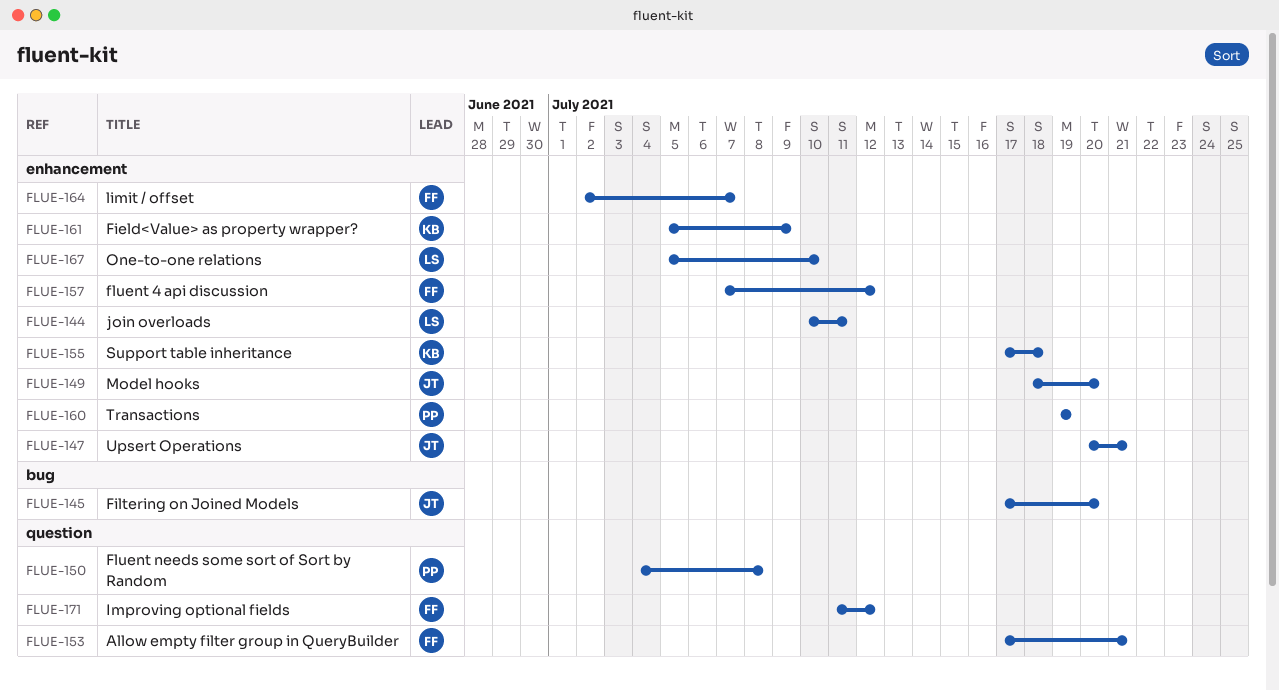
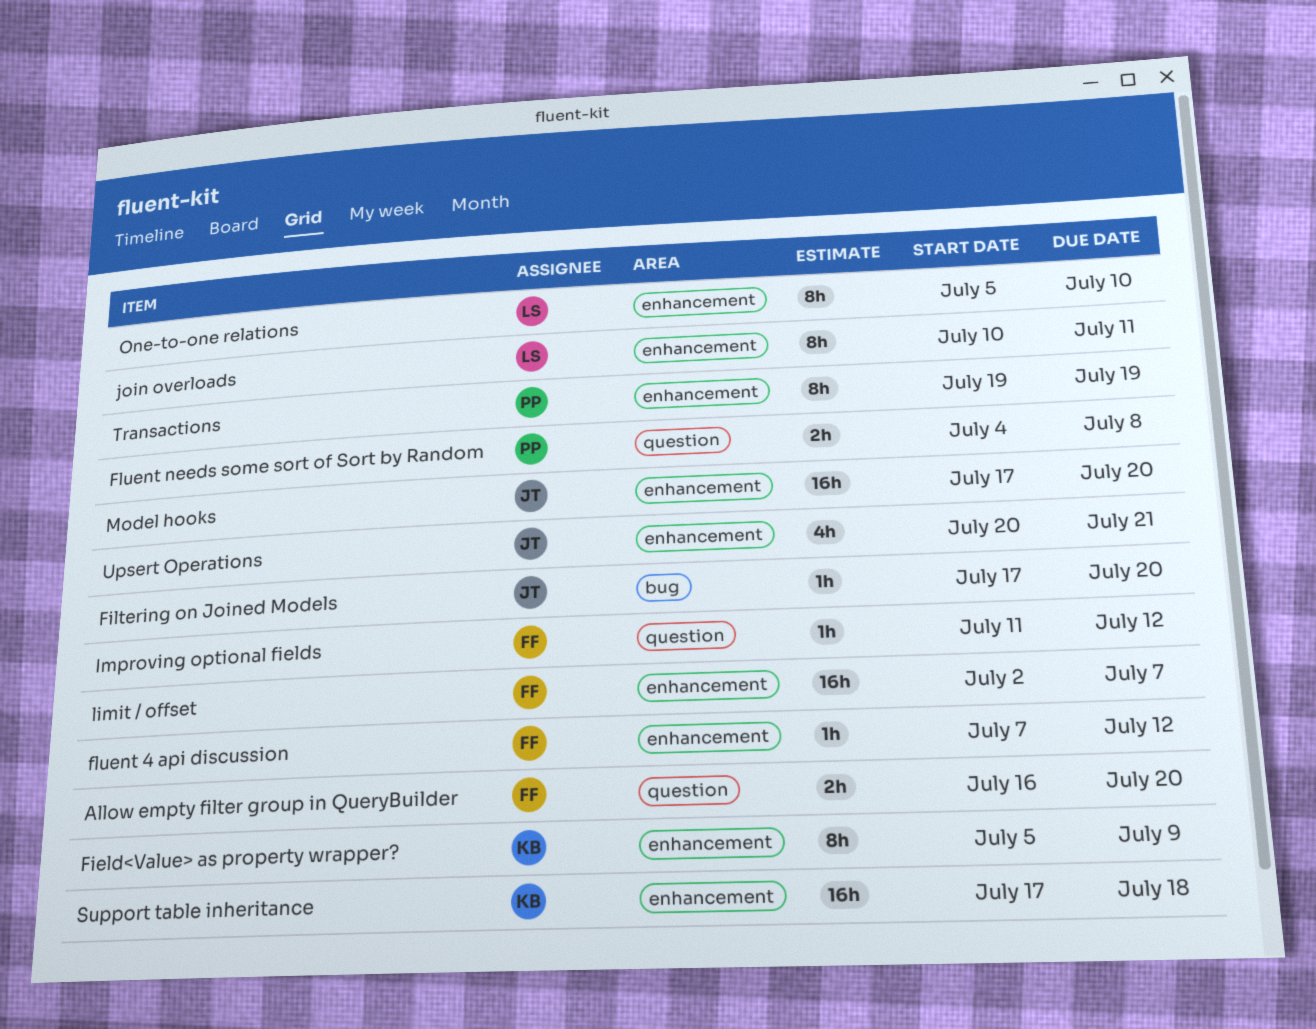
Allow empty filter group in QueryBuilder, start: Jul 17 -> Jul 16
Allow empty filter group in QueryBuilder, due: Jul 21 -> Jul 20
Model hooks, start: Jul 18 -> Jul 17

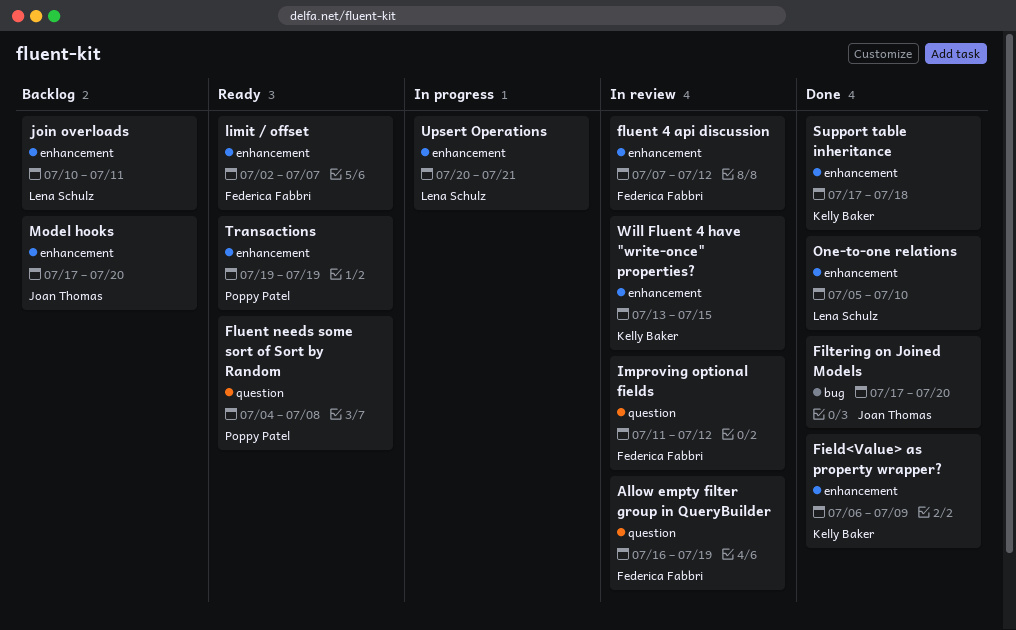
Allow empty filter group in QueryBuilder, due: Jul 20 -> Jul 19
Field<Value> as property wrapper?, start: Jul 5 -> Jul 6
Upsert Operations, owner: Joan Thomas -> Lena Schulz
Will Fluent 4 have "write-once" properties?: none -> present

